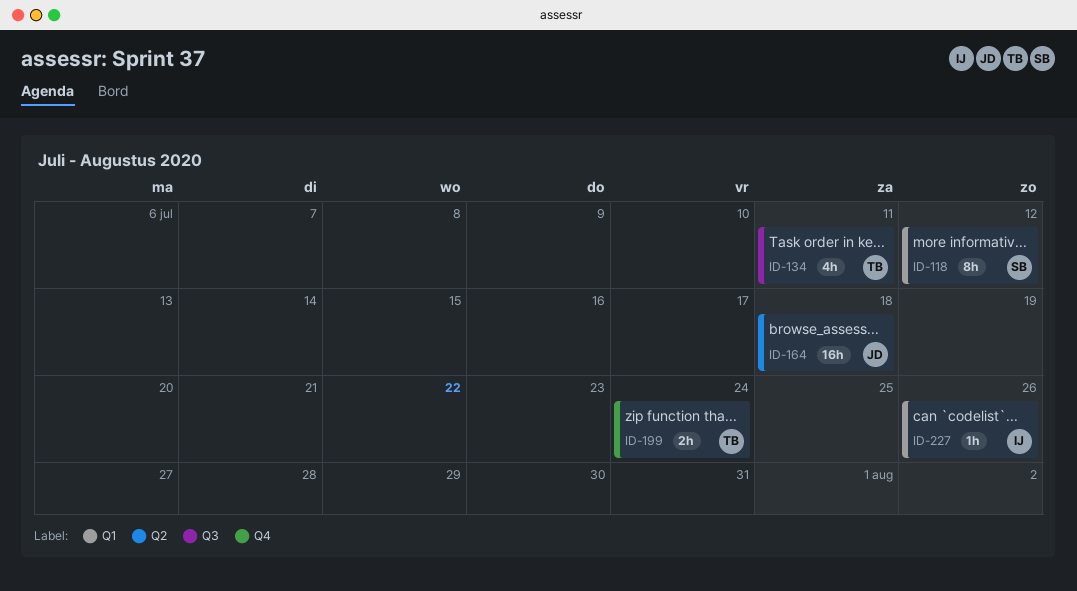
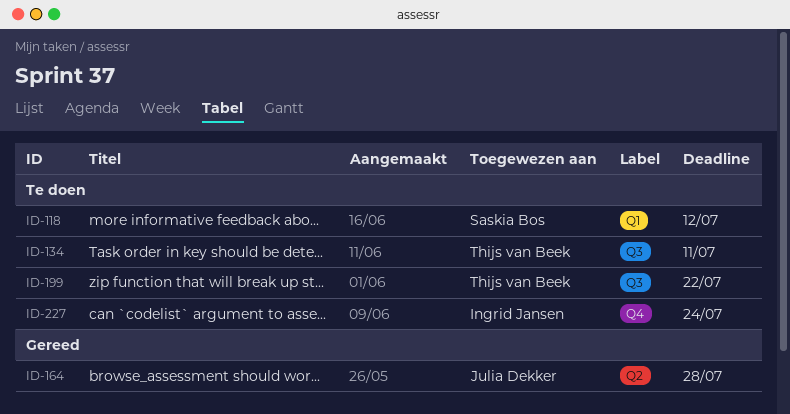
ID-164, due: Jul 18 -> Jul 28
ID-199, label: Q4 -> Q3
ID-199, due: Jul 24 -> Jul 22
ID-227, label: Q1 -> Q4
ID-227, due: Jul 26 -> Jul 24

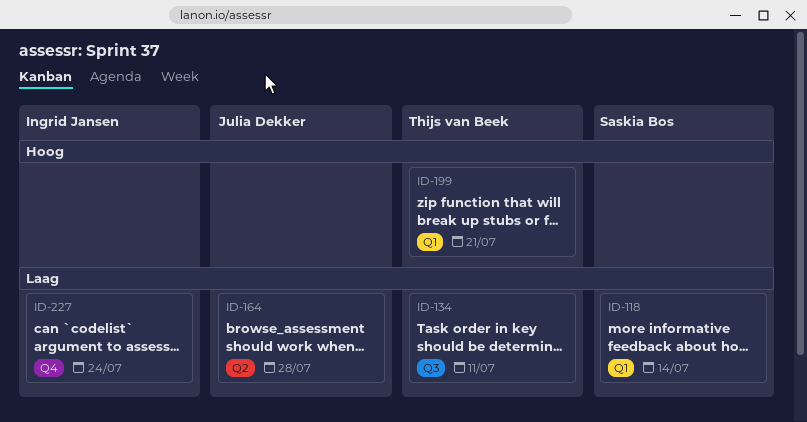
ID-118, due: Jul 12 -> Jul 14
ID-199, label: Q3 -> Q1
ID-199, due: Jul 22 -> Jul 21

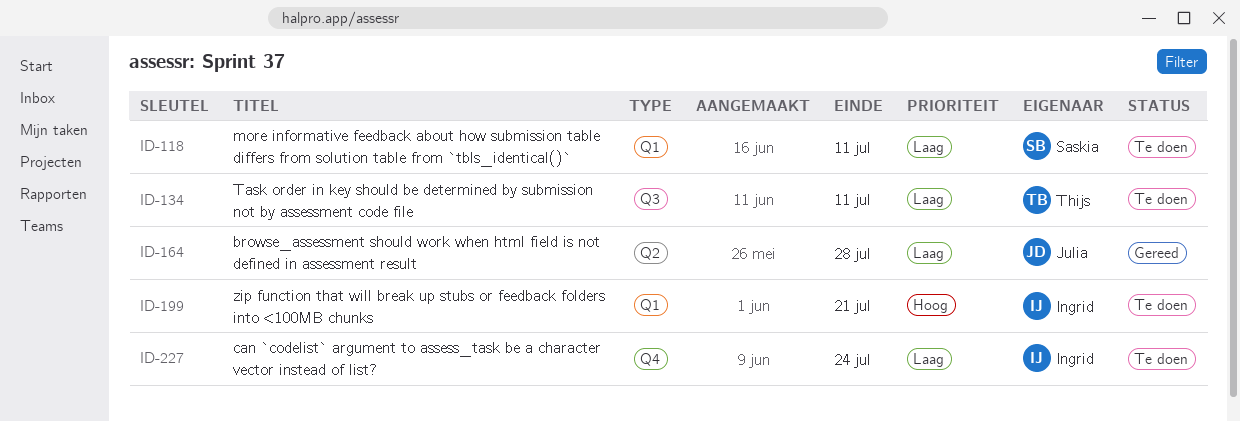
ID-118, due: Jul 14 -> Jul 11
ID-199, owner: Thijs van Beek -> Ingrid Jansen

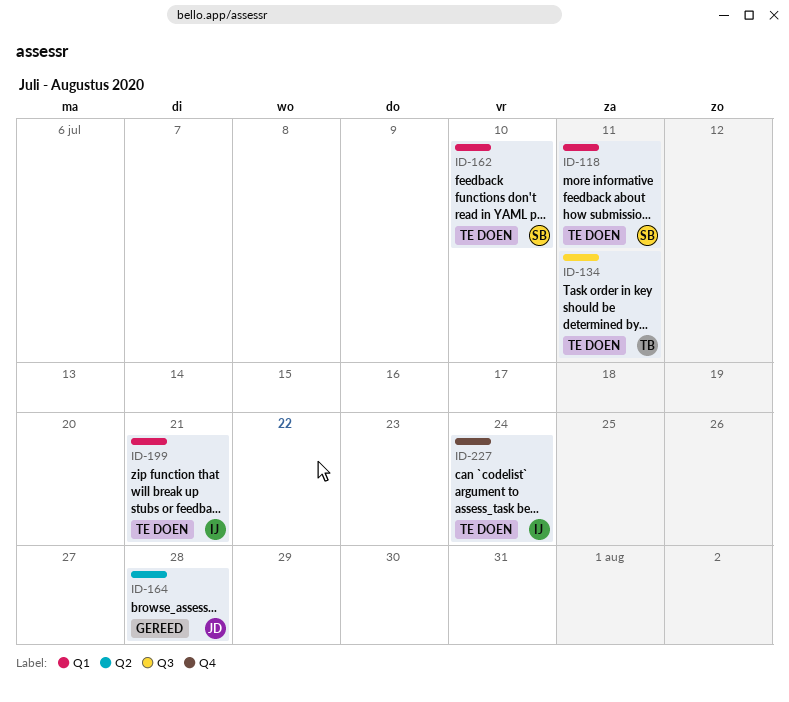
ID-162: none -> present

